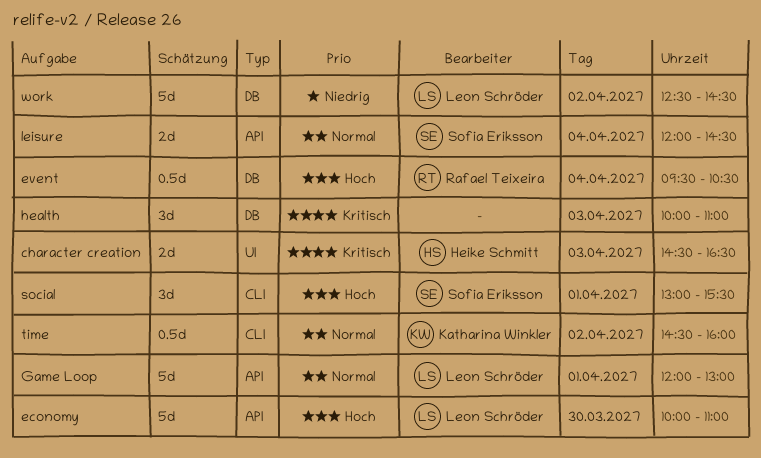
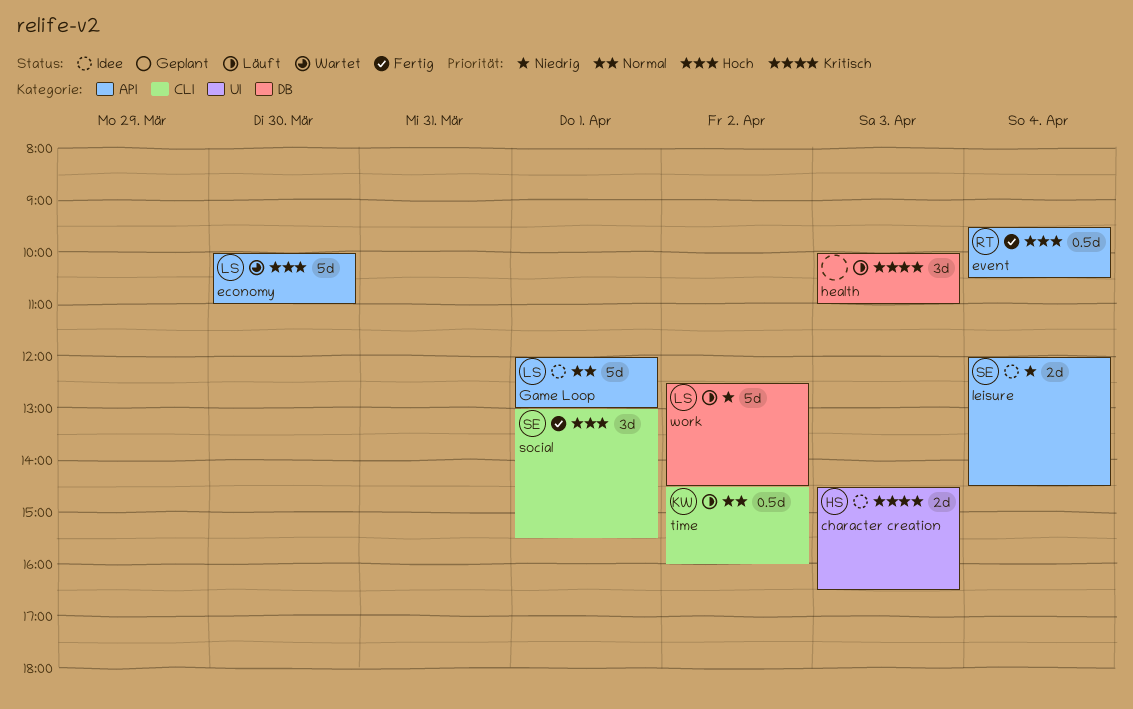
event, label: DB -> API
leisure, priority: Normal -> Niedrig

